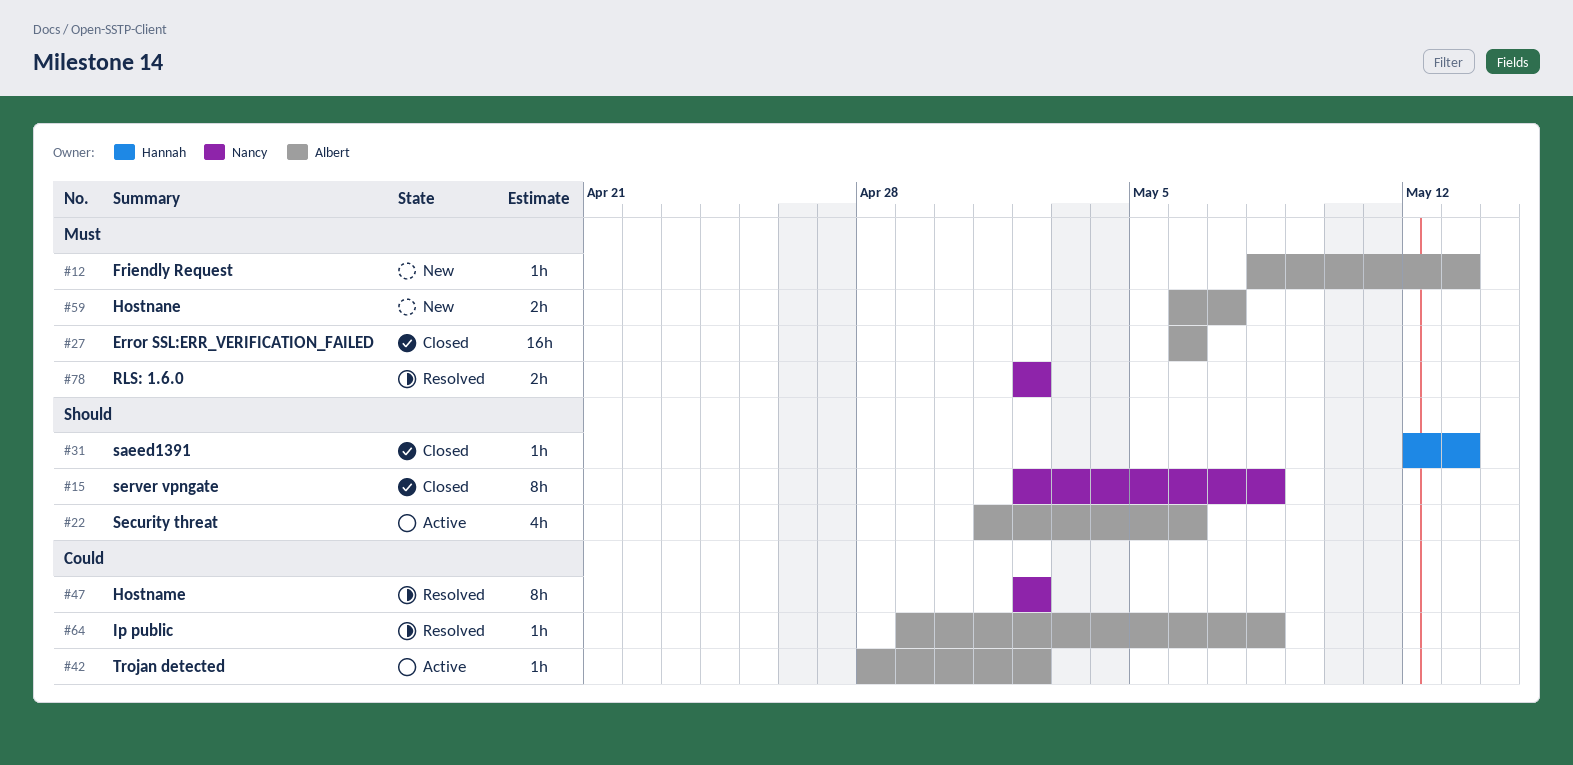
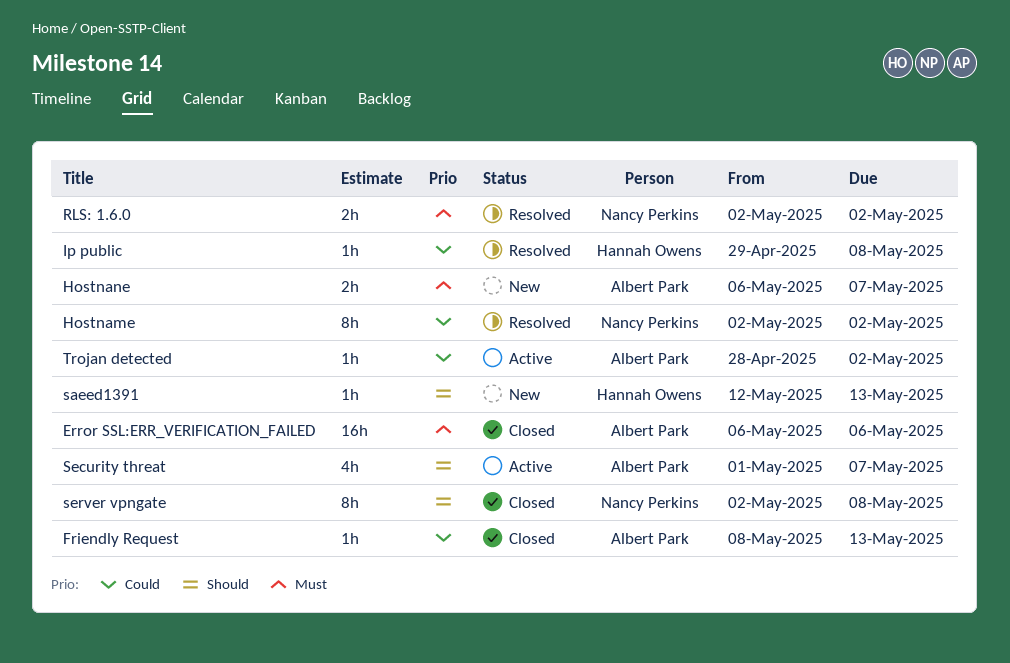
Friendly Request, status: New -> Closed
Friendly Request, priority: Must -> Could
Ip public, owner: Albert Park -> Hannah Owens
saeed1391, status: Closed -> New
Security threat, due: May 6 -> May 7

